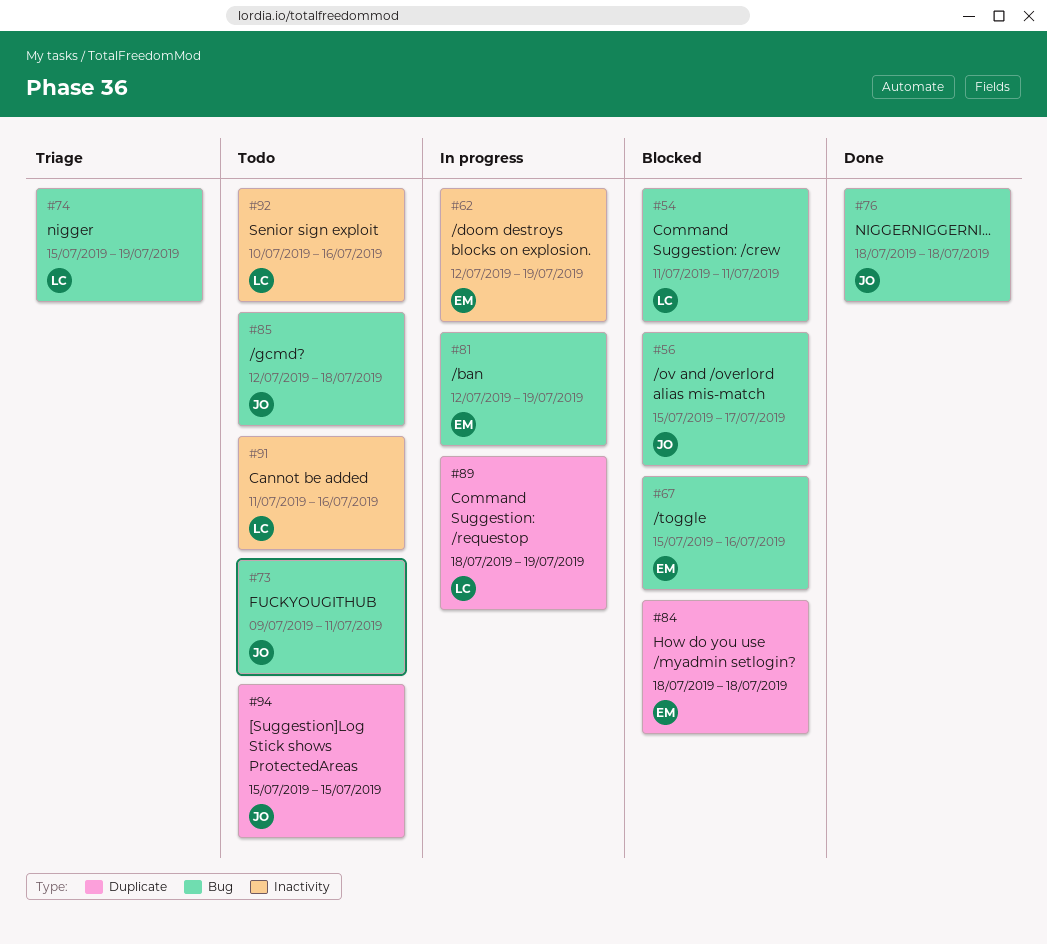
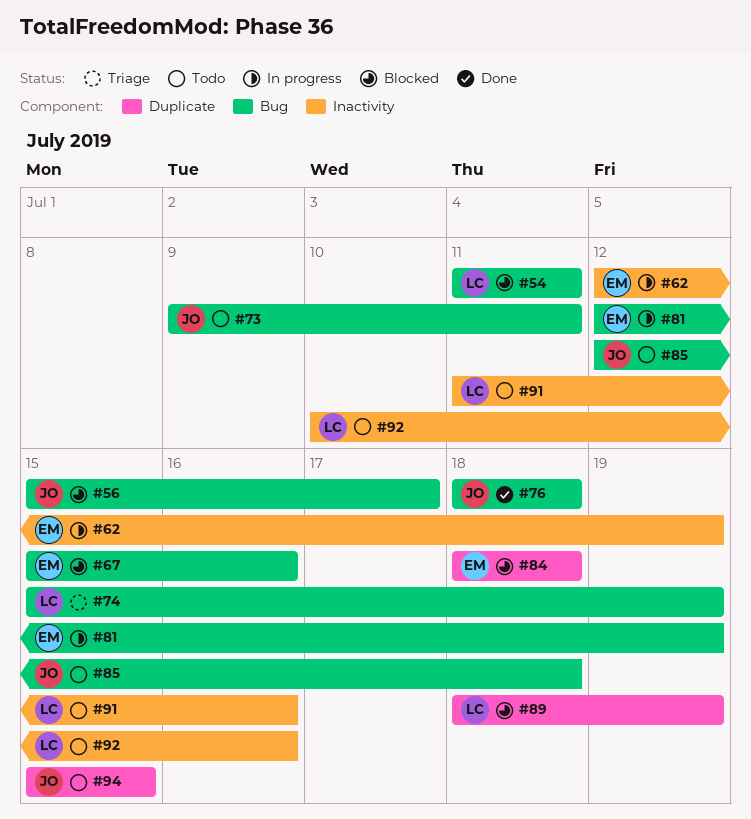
#89, status: In progress -> Blocked

